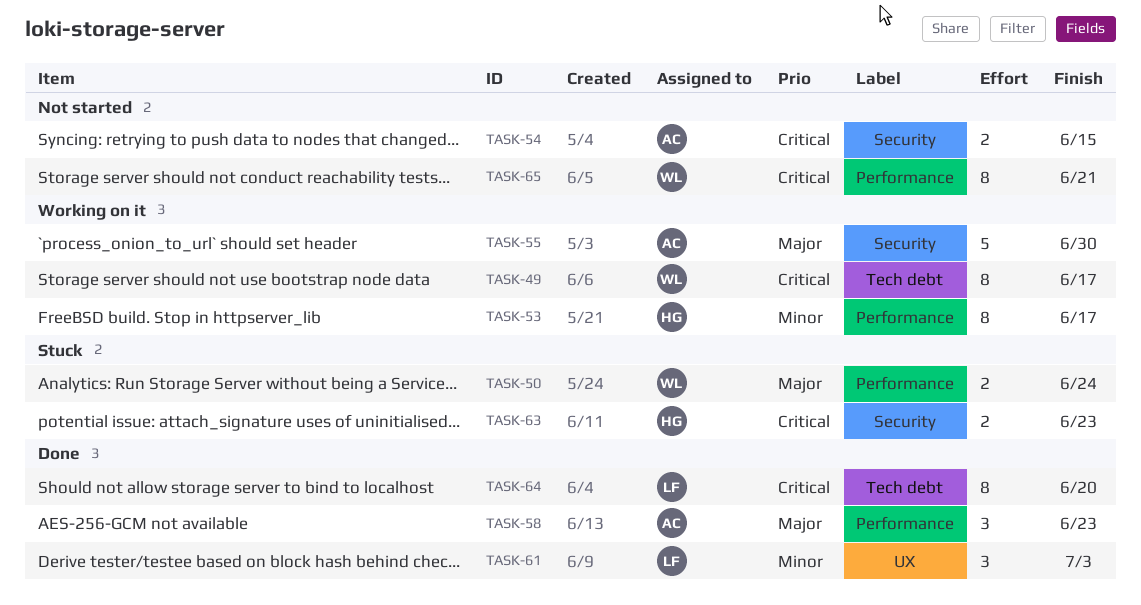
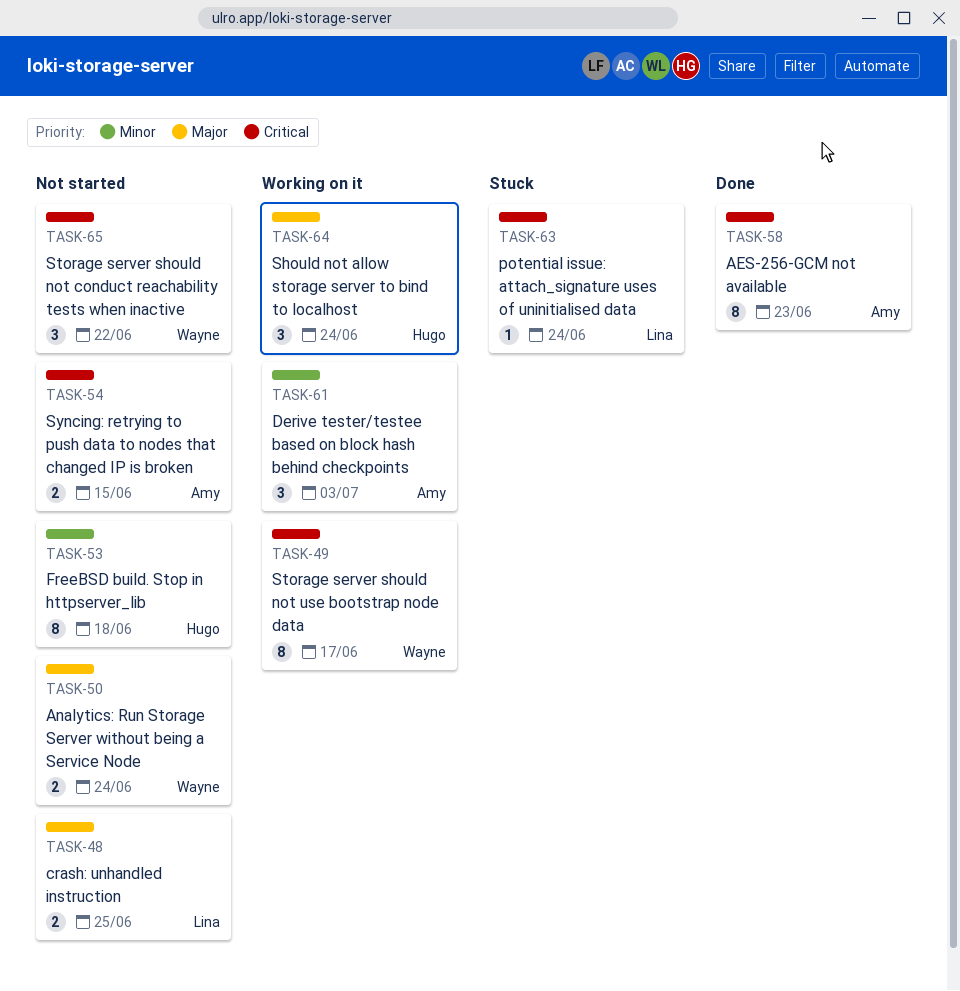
TASK-48: none -> present
TASK-50, status: Stuck -> Not started
TASK-53, status: Working on it -> Not started
TASK-53, due: Jun 17 -> Jun 18
TASK-55: present -> none
TASK-58, priority: Major -> Critical
TASK-58, estimate: 3 -> 8
TASK-61, status: Done -> Working on it
TASK-61, owner: Lina -> Amy
TASK-63, owner: Hugo -> Lina
TASK-63, estimate: 2 -> 1
TASK-63, due: Jun 23 -> Jun 24
TASK-64, status: Done -> Working on it
TASK-64, owner: Lina -> Hugo
TASK-64, priority: Critical -> Major
TASK-64, estimate: 8 -> 3
TASK-64, due: Jun 20 -> Jun 24
TASK-65, estimate: 8 -> 3
TASK-65, due: Jun 21 -> Jun 22

